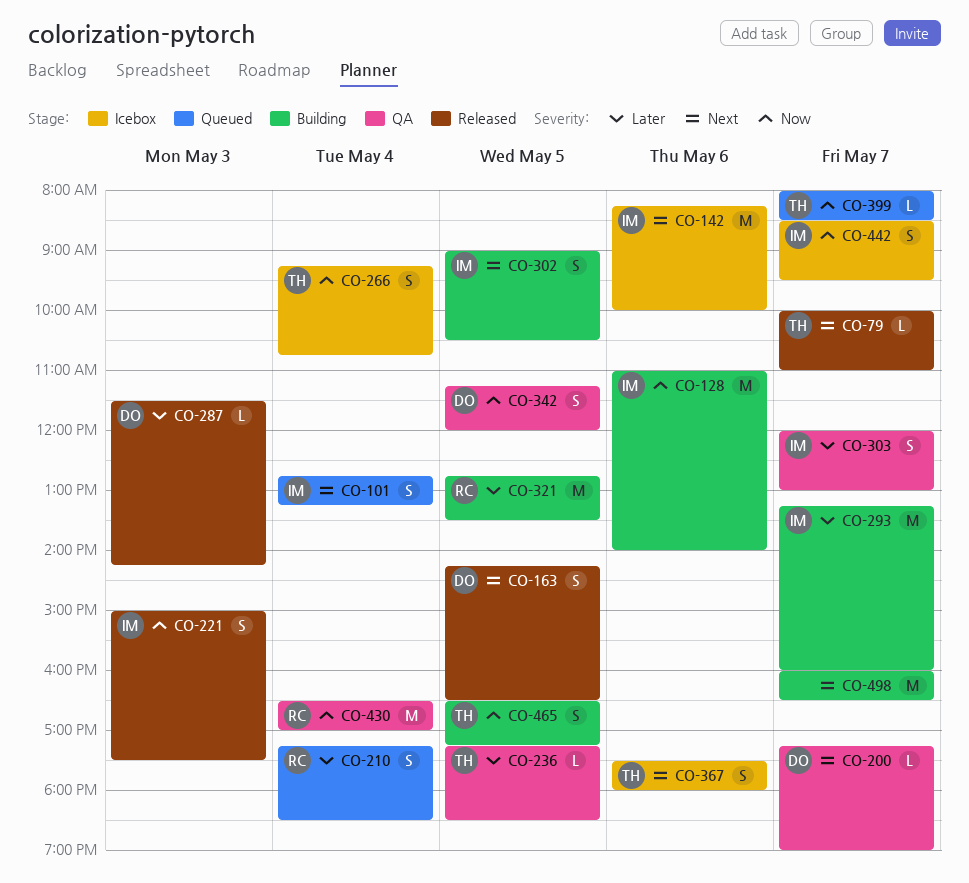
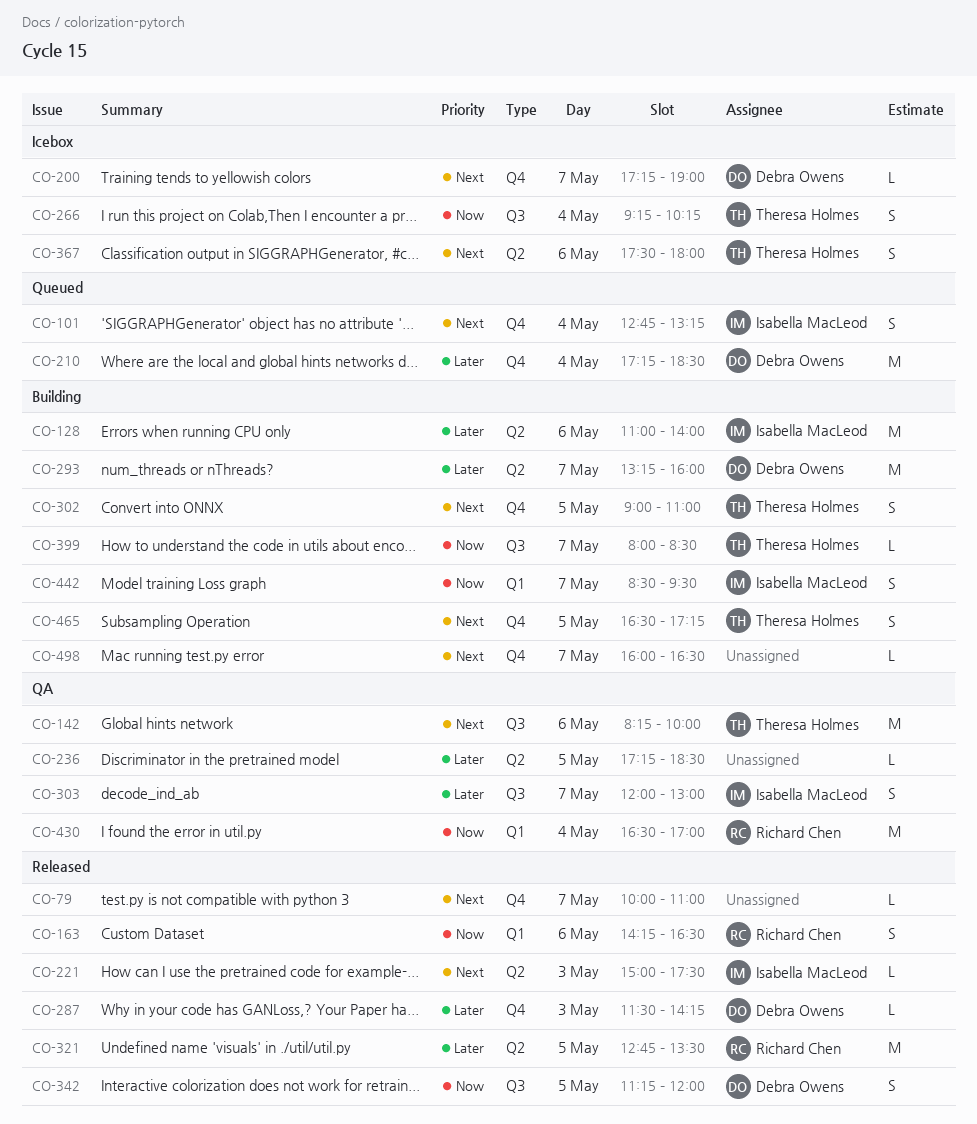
CO-79, owner: Theresa Holmes -> none
CO-128, priority: Now -> Later
CO-142, status: Icebox -> QA
CO-142, owner: Isabella MacLeod -> Theresa Holmes
CO-163, owner: Debra Owens -> Richard Chen
CO-163, priority: Next -> Now
CO-163, day: May 5 -> May 6
CO-200, status: QA -> Icebox
CO-210, owner: Richard Chen -> Debra Owens
CO-210, estimate: S -> M
CO-221, priority: Now -> Next
CO-221, estimate: S -> L
CO-236, owner: Theresa Holmes -> none
CO-266, ends: 10:45 -> 10:15
CO-293, owner: Isabella MacLeod -> Debra Owens
CO-302, owner: Isabella MacLeod -> Theresa Holmes
CO-302, ends: 10:30 -> 11:00
CO-321, status: Building -> Released
CO-342, status: QA -> Released
CO-399, status: Queued -> Building
CO-442, status: Icebox -> Building
CO-465, priority: Now -> Next
CO-498, estimate: M -> L

